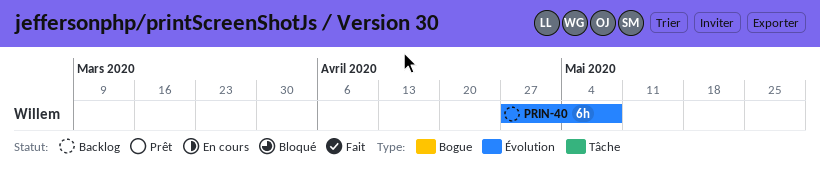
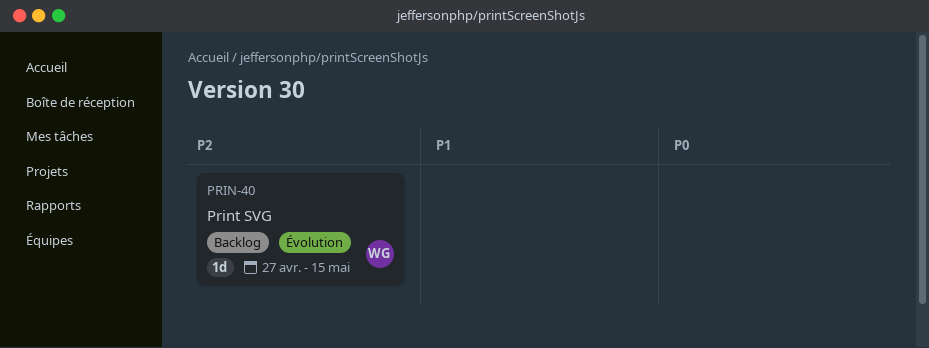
PRIN-40, estimate: 6h -> 1d
PRIN-40, due: May 8 -> May 15

